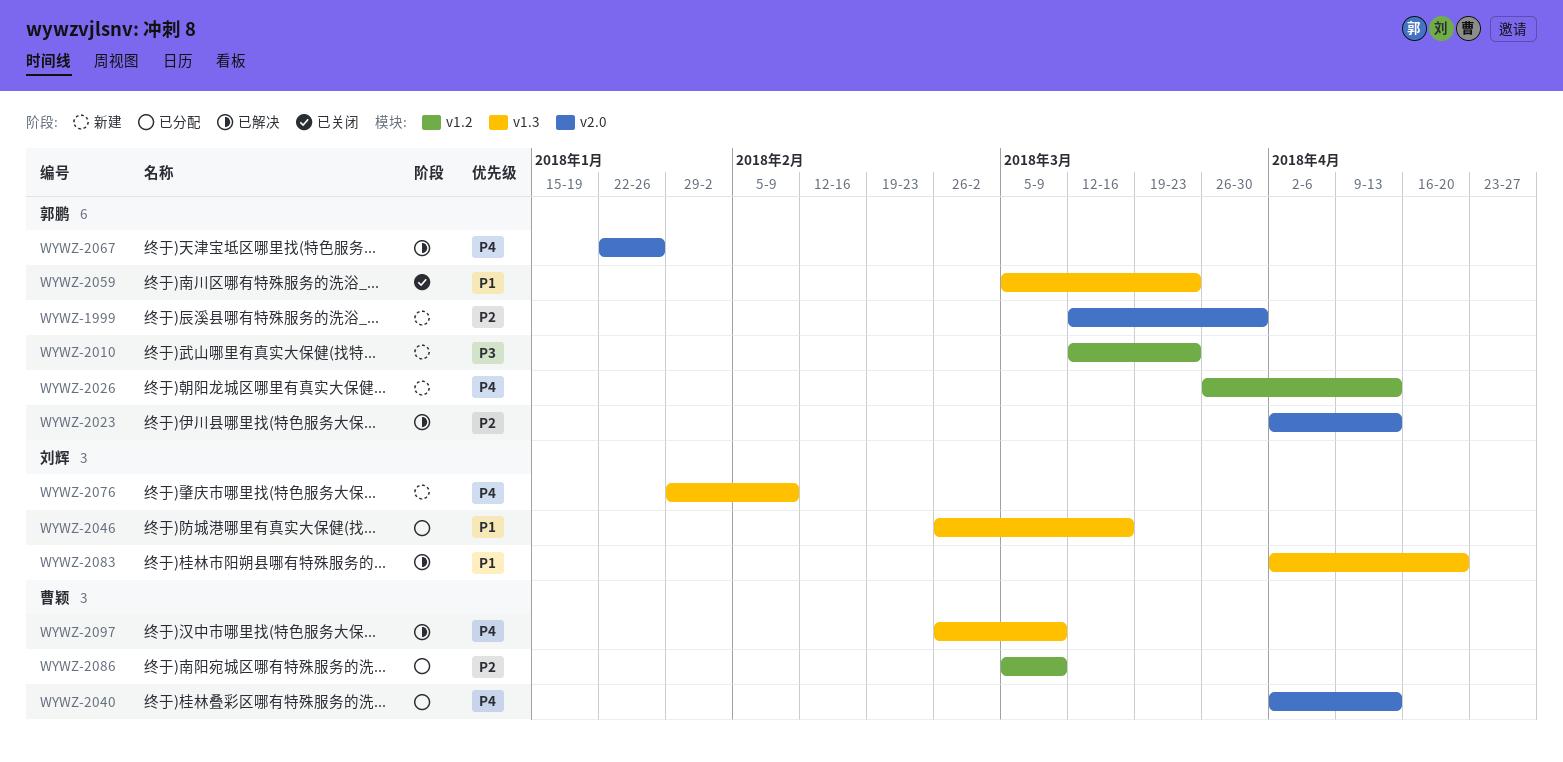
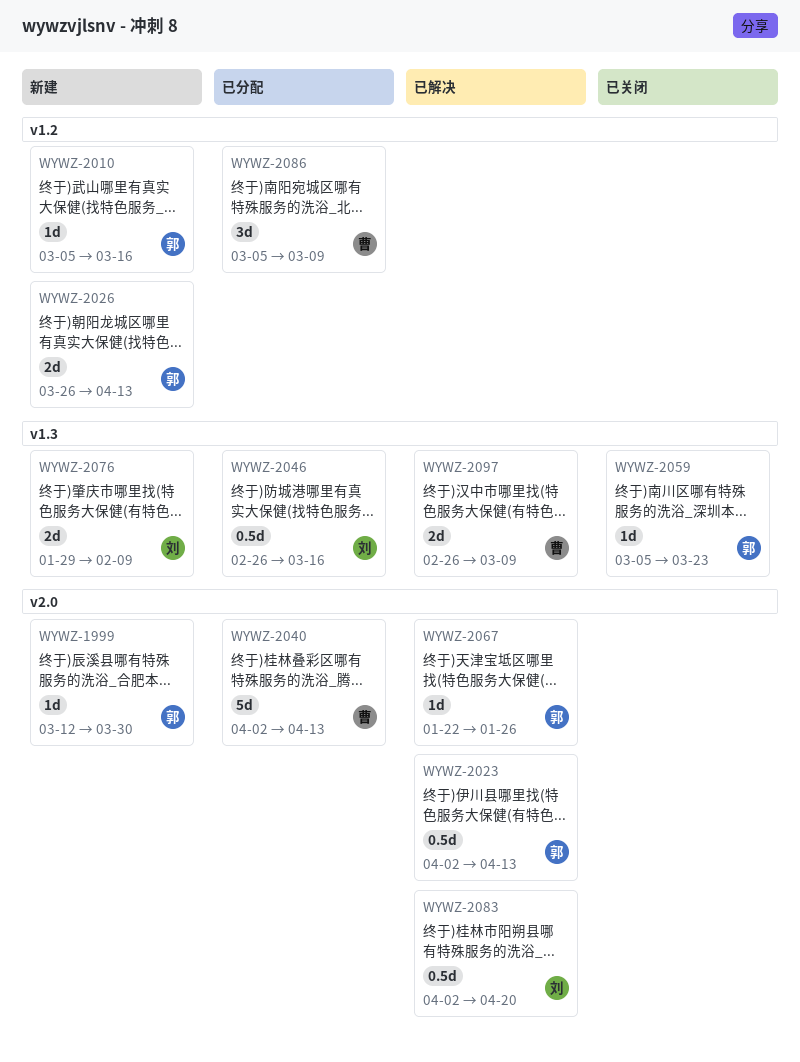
WYWZ-2010, start: Mar 12 -> Mar 5
WYWZ-2010, due: Mar 23 -> Mar 16
WYWZ-2083, label: v1.3 -> v2.0

